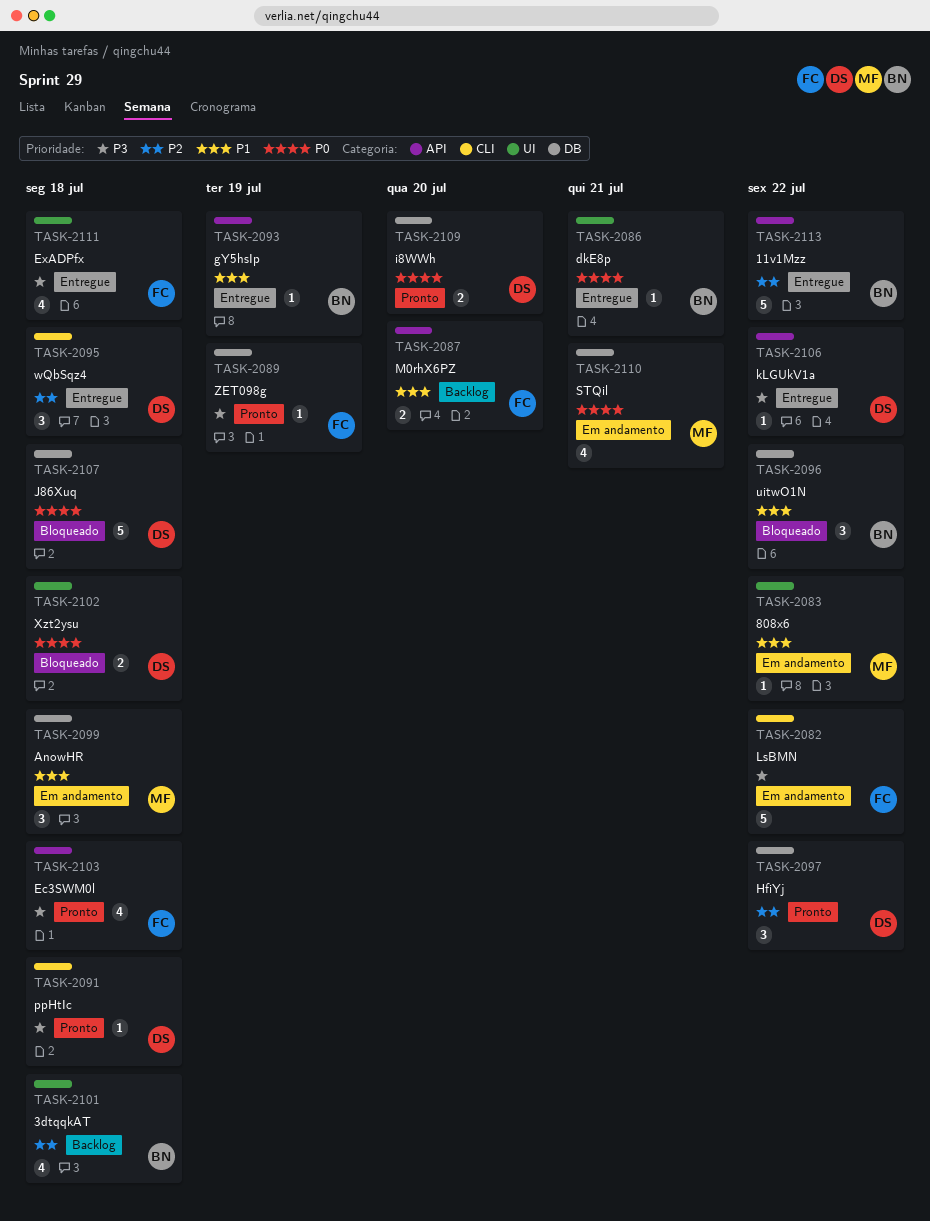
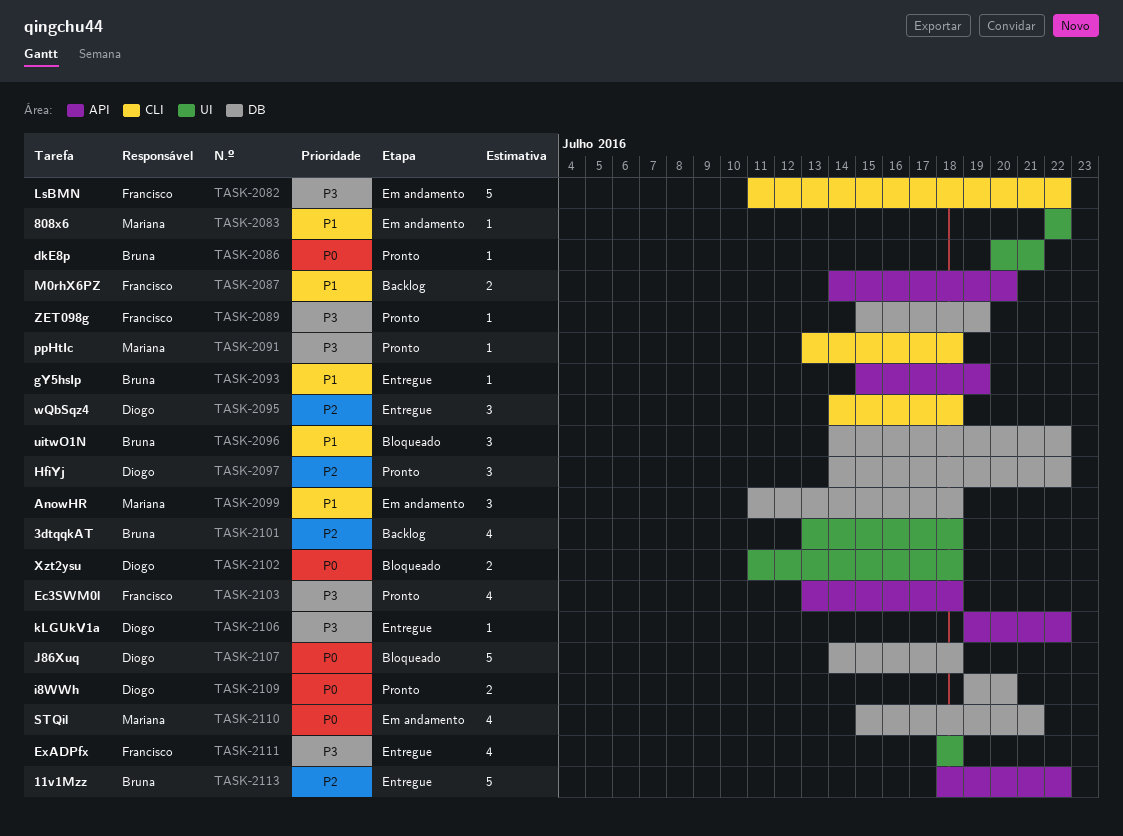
TASK-2086, status: Entregue -> Pronto
TASK-2091, owner: Diogo -> Mariana

